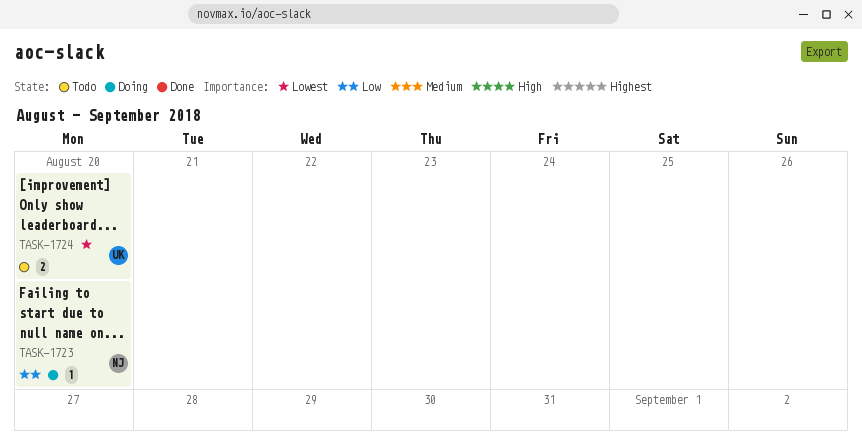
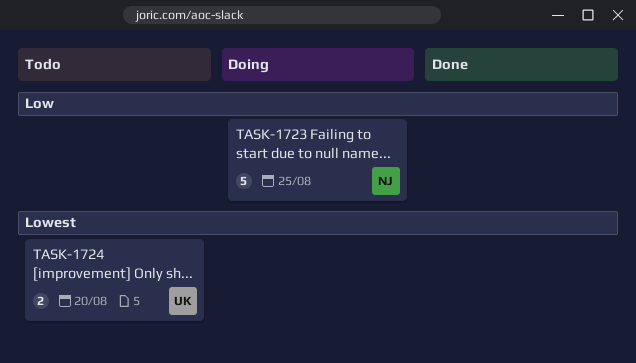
TASK-1723, estimate: 1 -> 5
TASK-1723, due: Aug 20 -> Aug 25

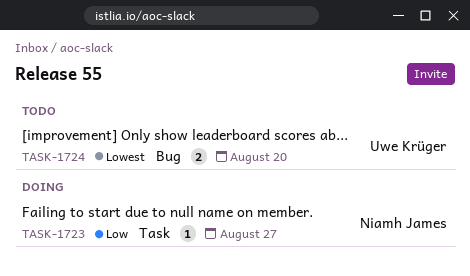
TASK-1723, estimate: 5 -> 1
TASK-1723, due: Aug 25 -> Aug 27

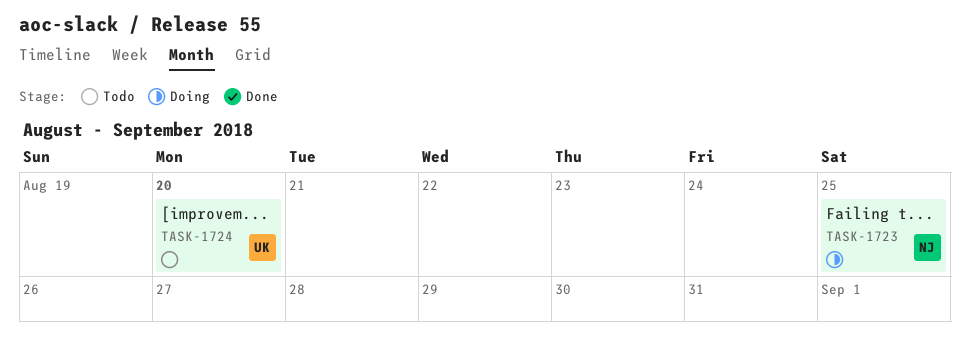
TASK-1723, due: Aug 27 -> Aug 25

